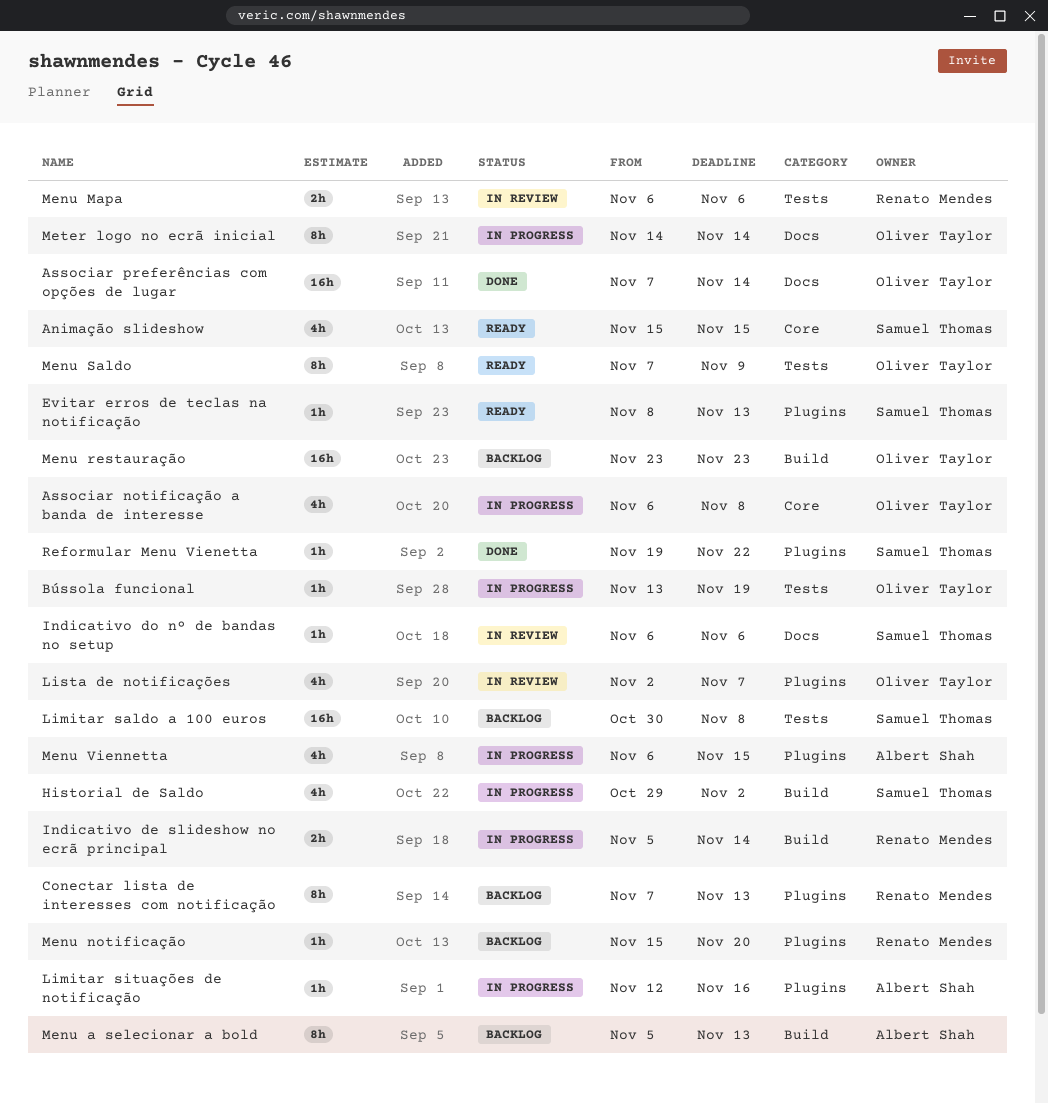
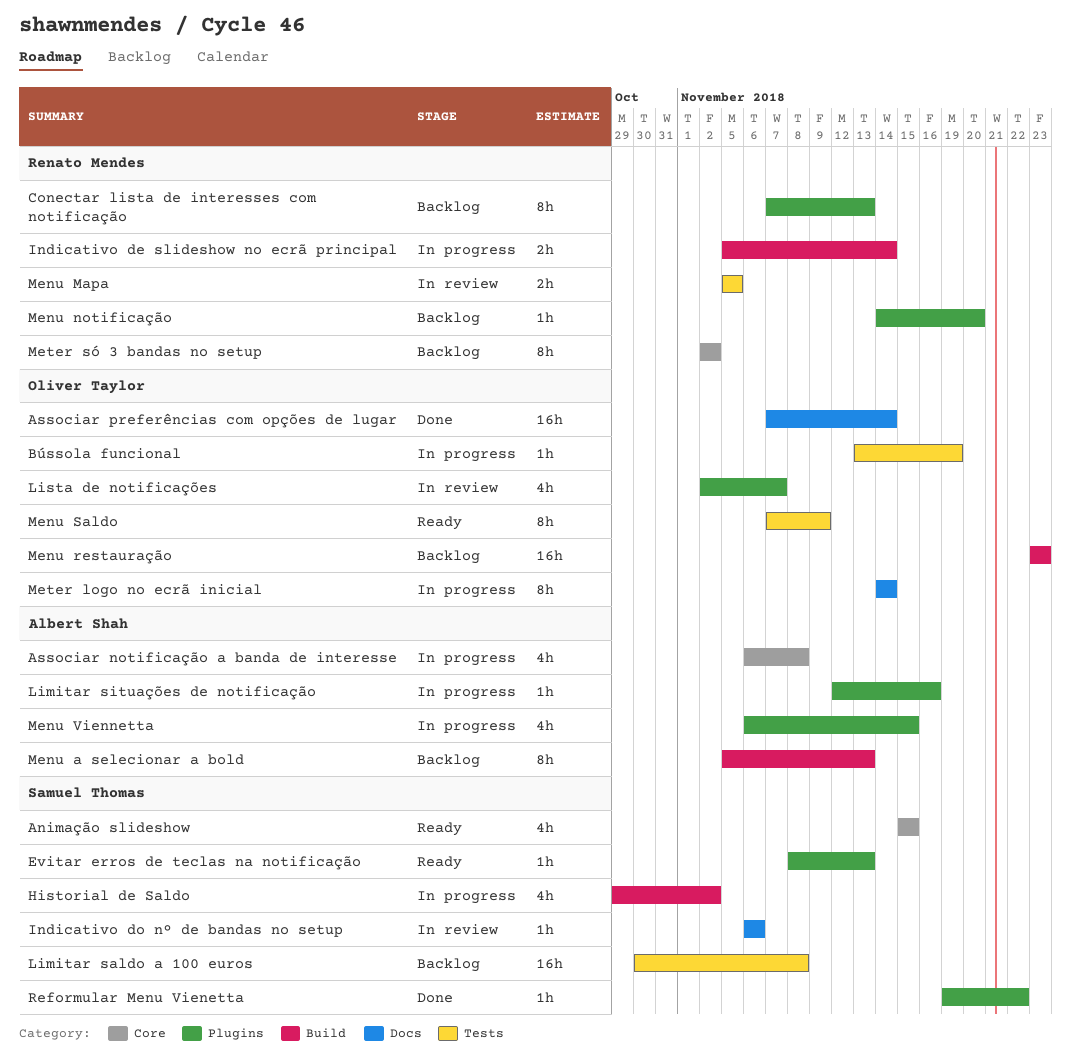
Associar notificação a banda de interesse, owner: Oliver Taylor -> Albert Shah
Menu Mapa, start: Nov 6 -> Nov 5
Menu Mapa, due: Nov 6 -> Nov 5
Menu notificação, start: Nov 15 -> Nov 14
Meter só 3 bandas no setup: none -> present

